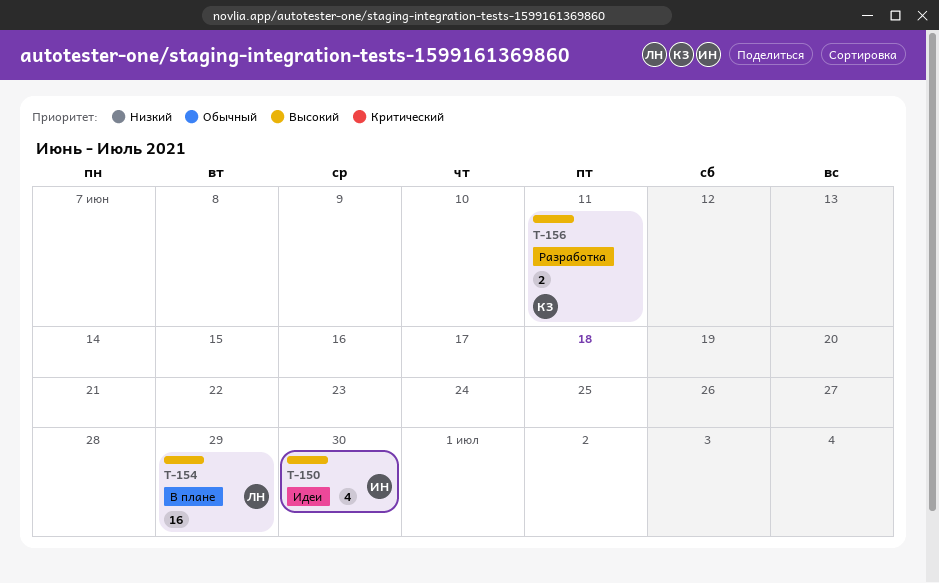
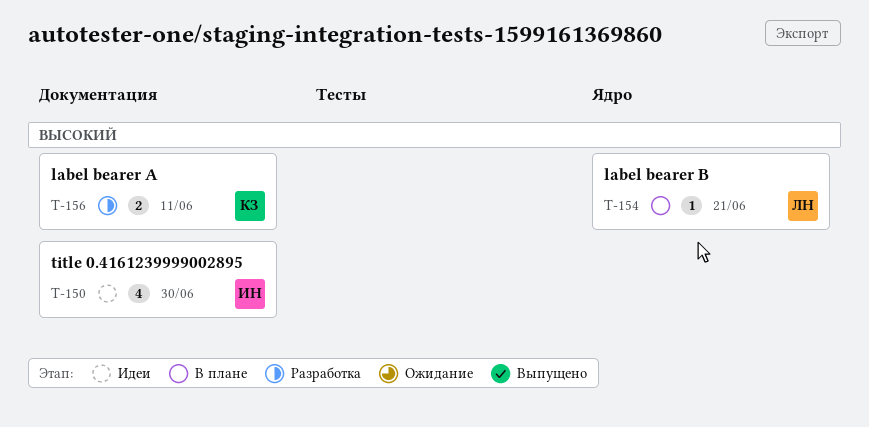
T-154, estimate: 16 -> 1
T-154, due: Jun 29 -> Jun 21

